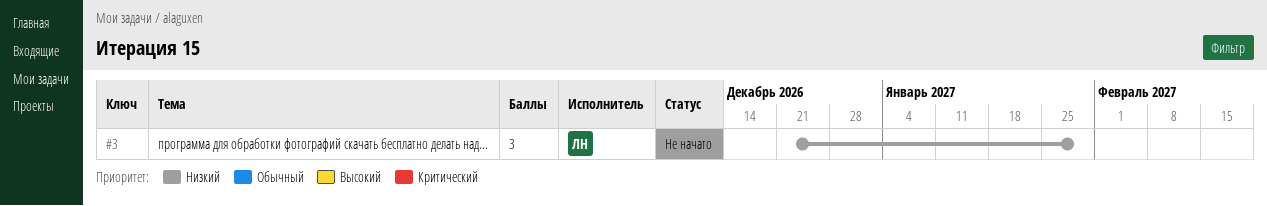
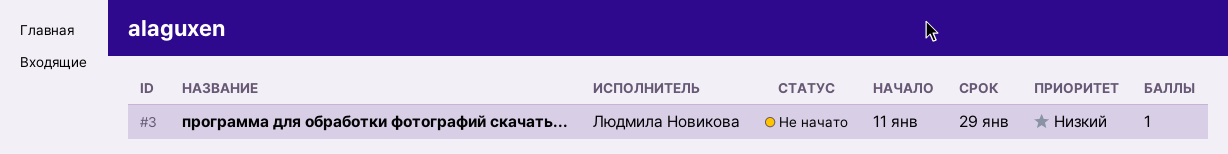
#3, estimate: 3 -> 1
#3, start: Dec 21 -> Jan 11

